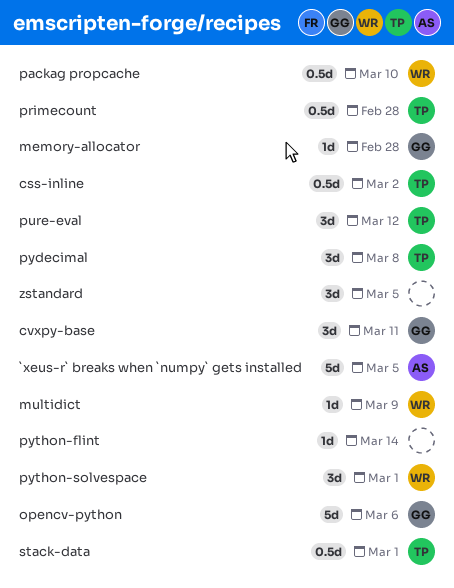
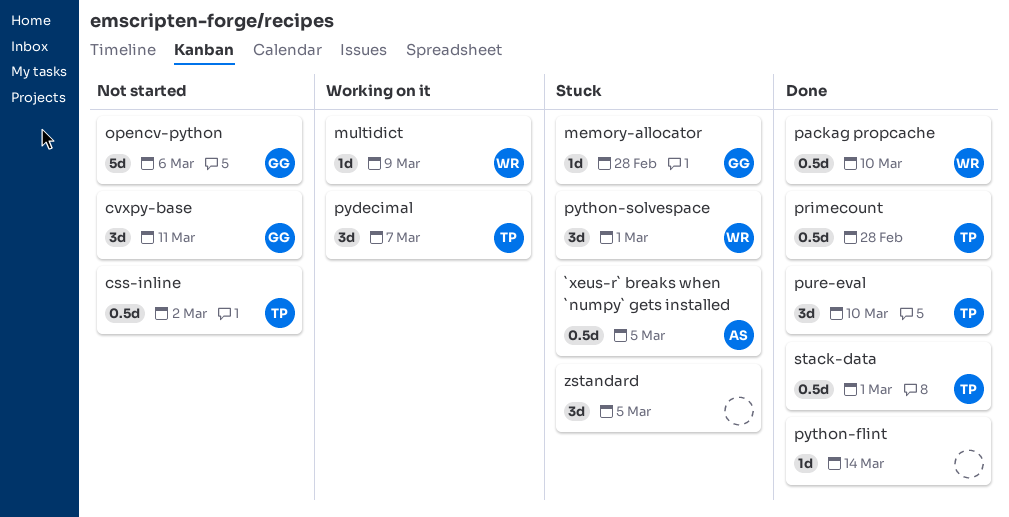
`xeus-r` breaks when `numpy` gets installed, estimate: 5d -> 0.5d
pure-eval, due: Mar 12 -> Mar 10
pydecimal, due: Mar 8 -> Mar 7

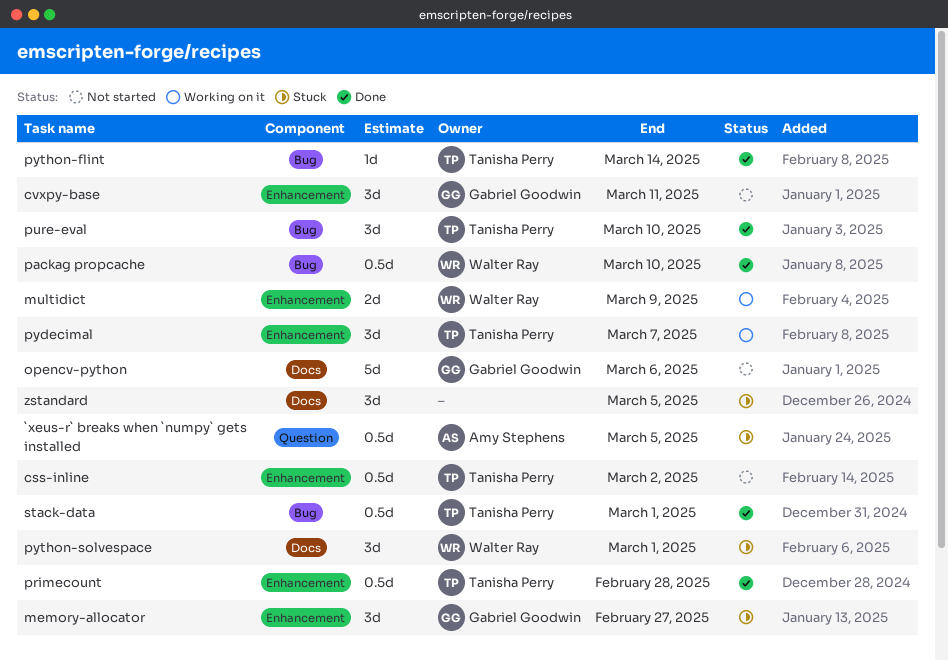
memory-allocator, estimate: 1d -> 3d
memory-allocator, due: Feb 28 -> Feb 27
multidict, estimate: 1d -> 2d
python-flint, owner: none -> Tanisha Perry

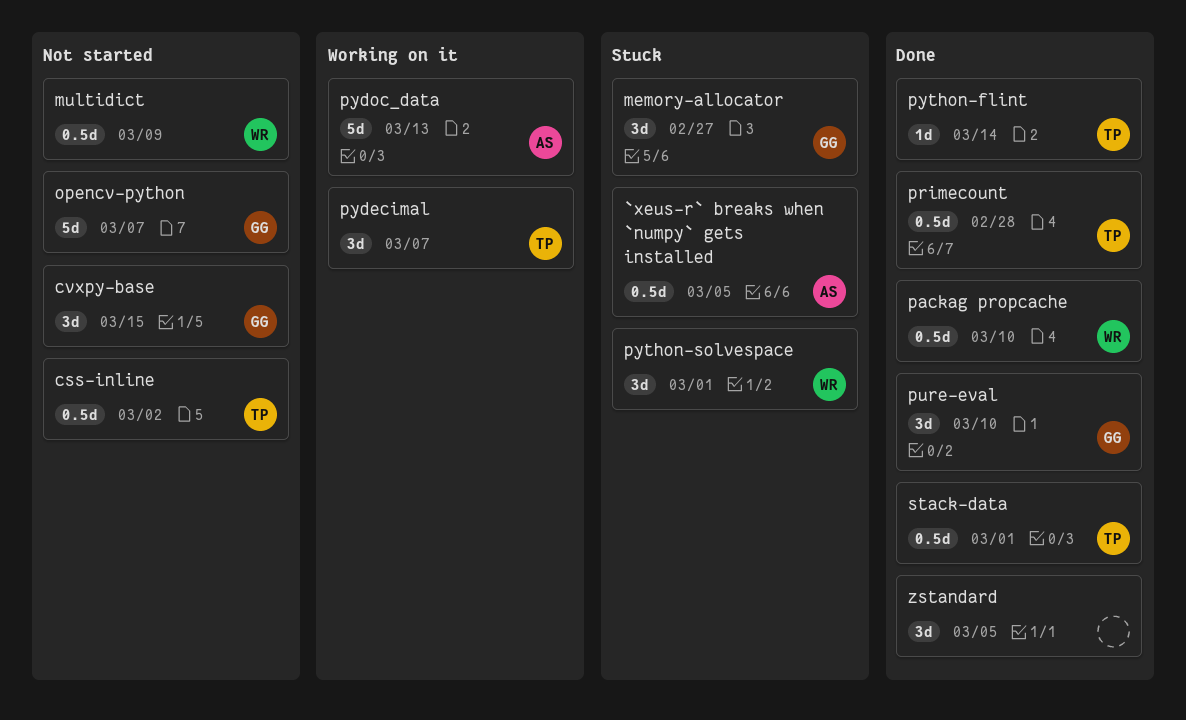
cvxpy-base, due: Mar 11 -> Mar 15
multidict, status: Working on it -> Not started
multidict, estimate: 2d -> 0.5d
opencv-python, due: Mar 6 -> Mar 7
pure-eval, owner: Tanisha Perry -> Gabriel Goodwin
pydoc_data: none -> present
zstandard, status: Stuck -> Done

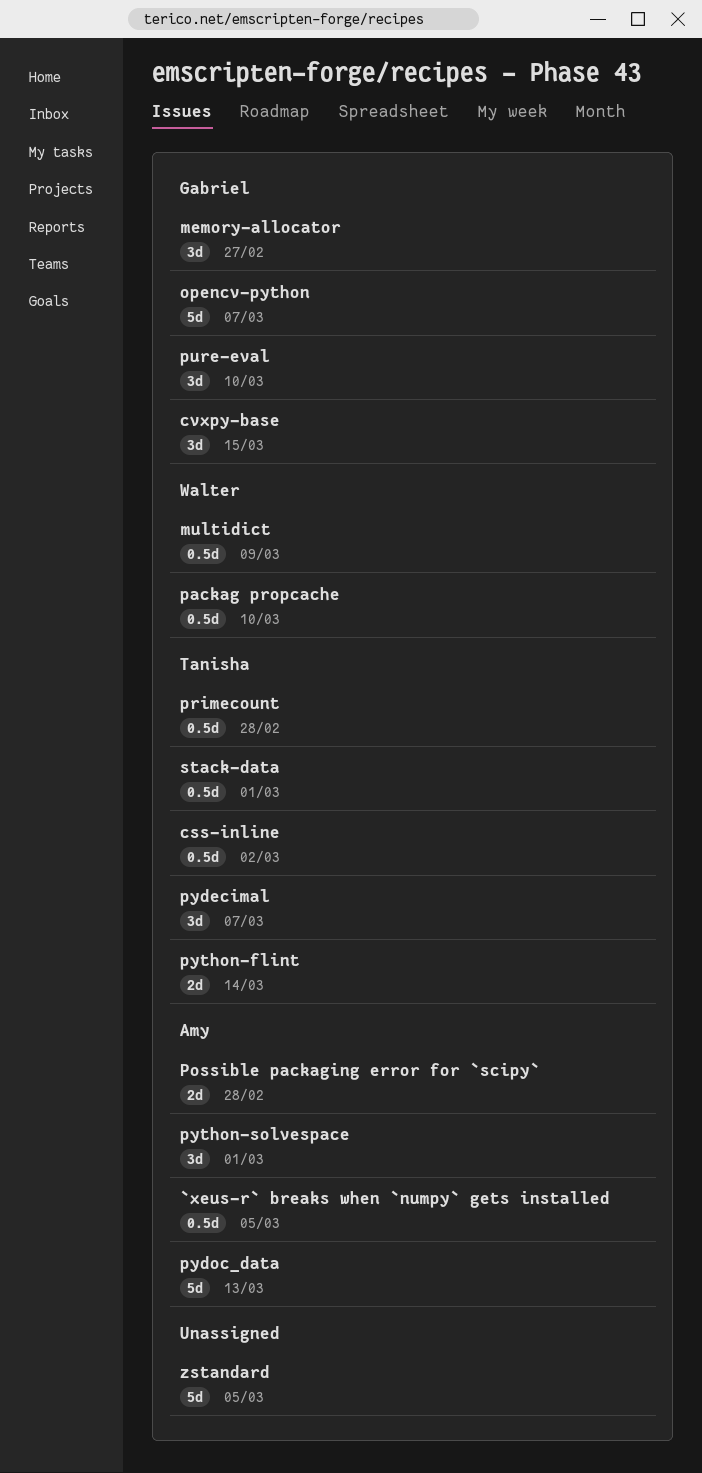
Possible packaging error for `scipy`: none -> present
python-flint, estimate: 1d -> 2d
python-solvespace, owner: Walter -> Amy
zstandard, estimate: 3d -> 5d

